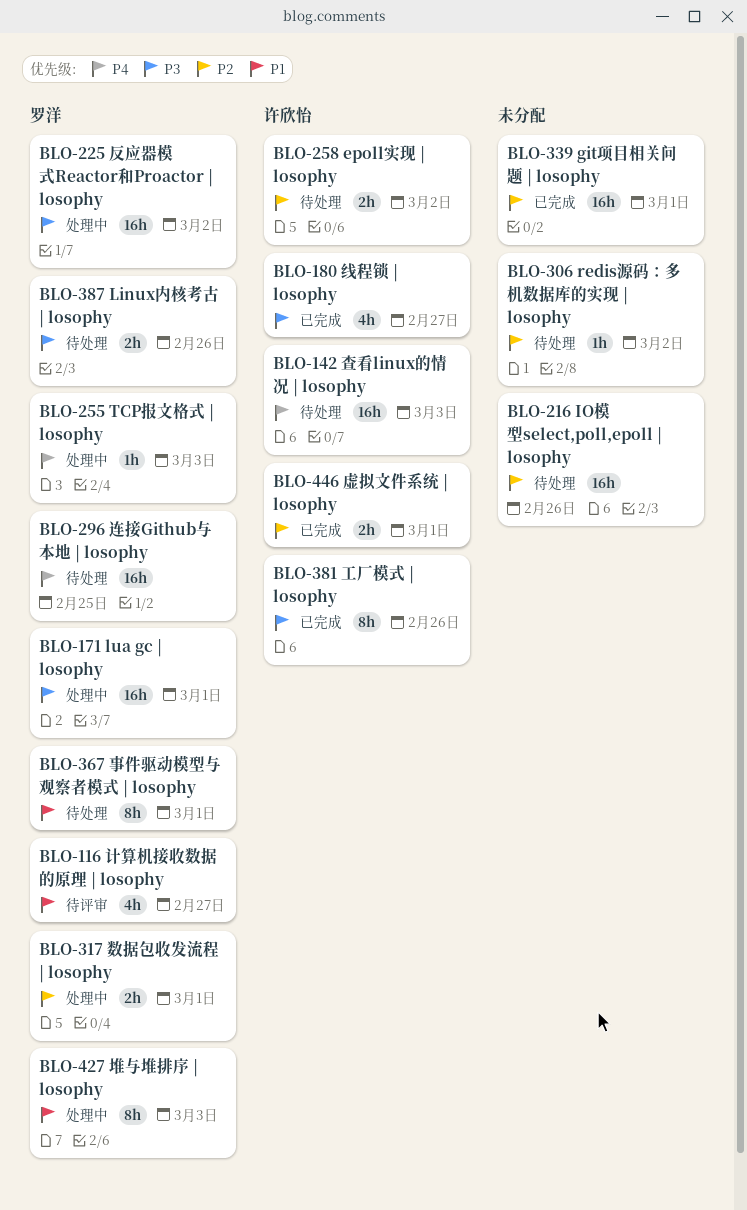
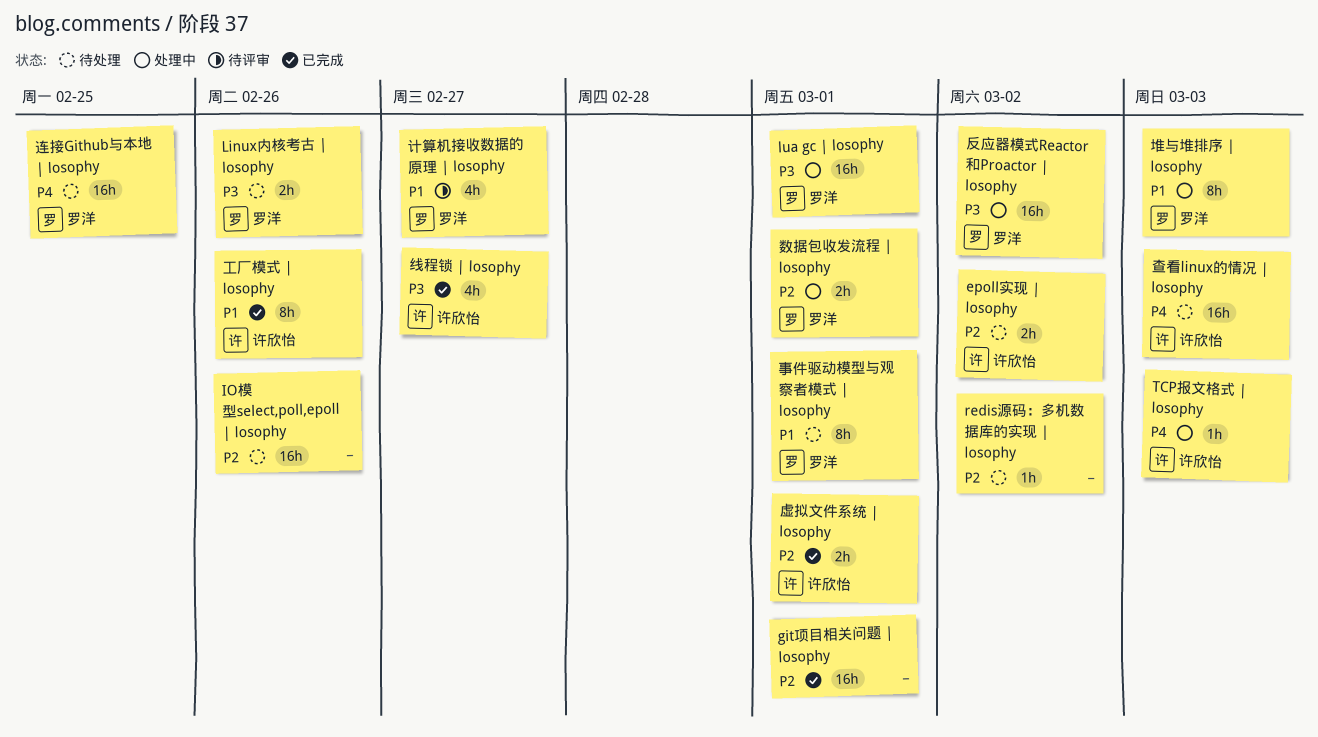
TCP报文格式 | losophy, owner: 罗洋 -> 许欣怡
工厂模式 | losophy, priority: P3 -> P1

